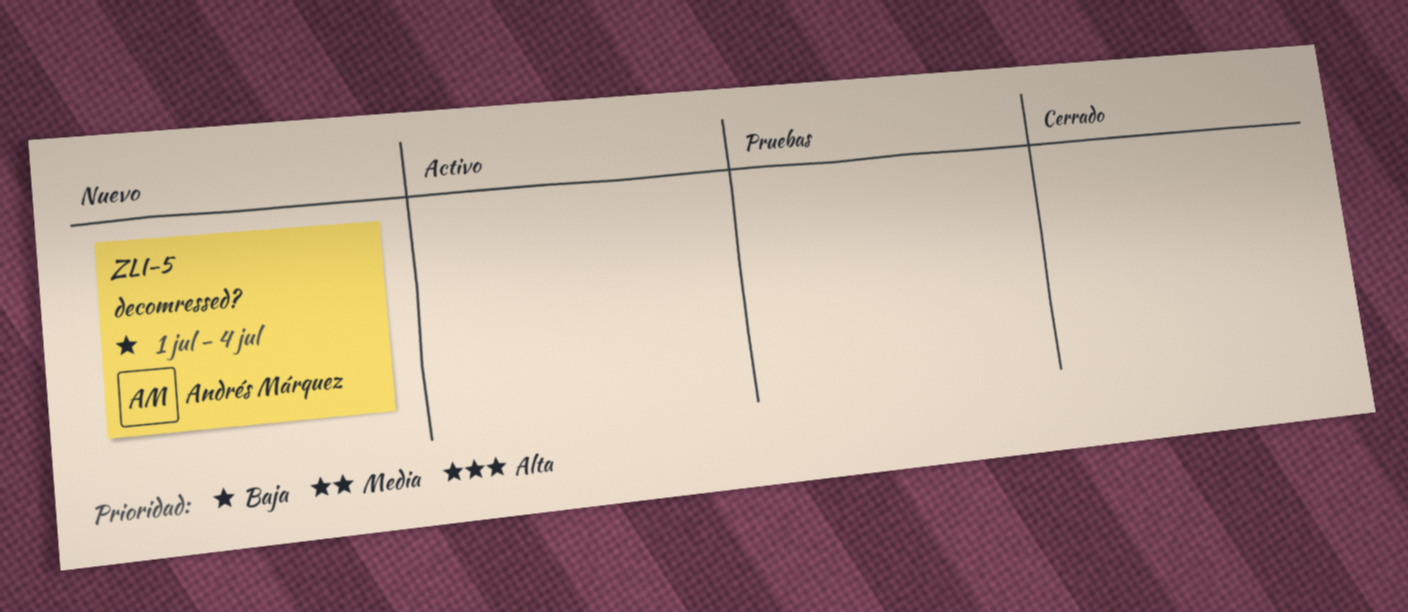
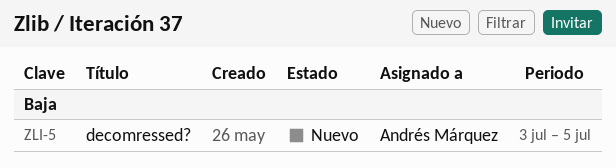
ZLI-5, start: Jul 1 -> Jul 3
ZLI-5, due: Jul 4 -> Jul 5

